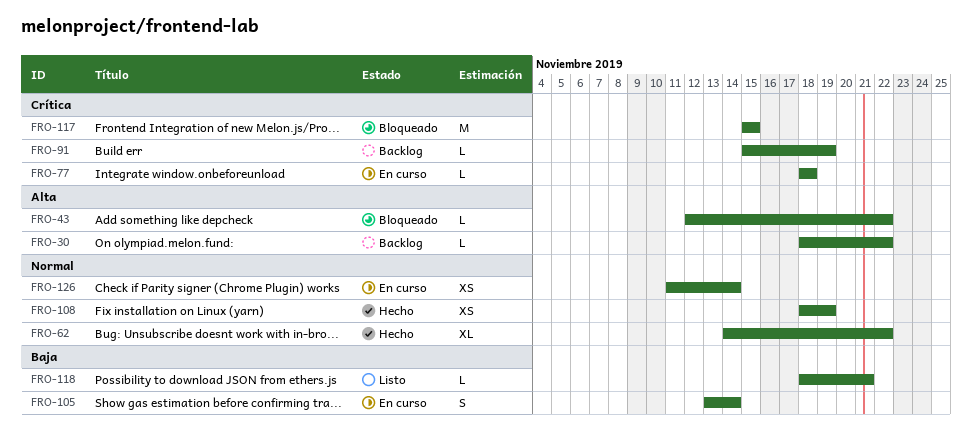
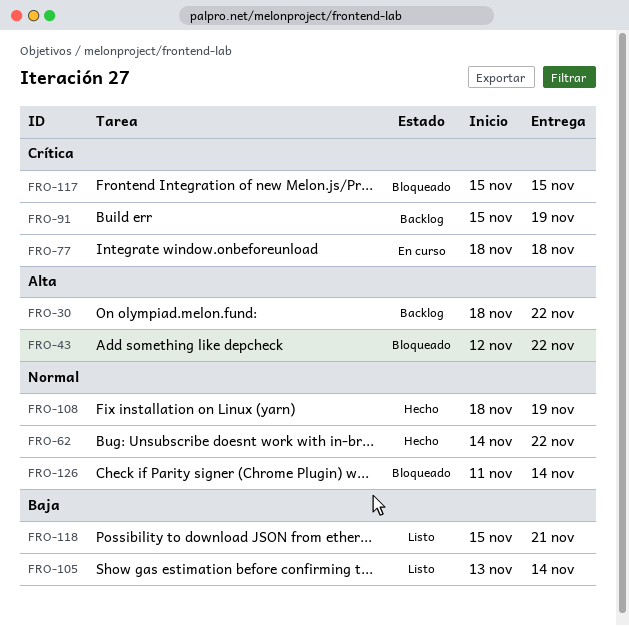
FRO-105, status: En curso -> Listo
FRO-118, start: Nov 18 -> Nov 15
FRO-126, status: En curso -> Bloqueado

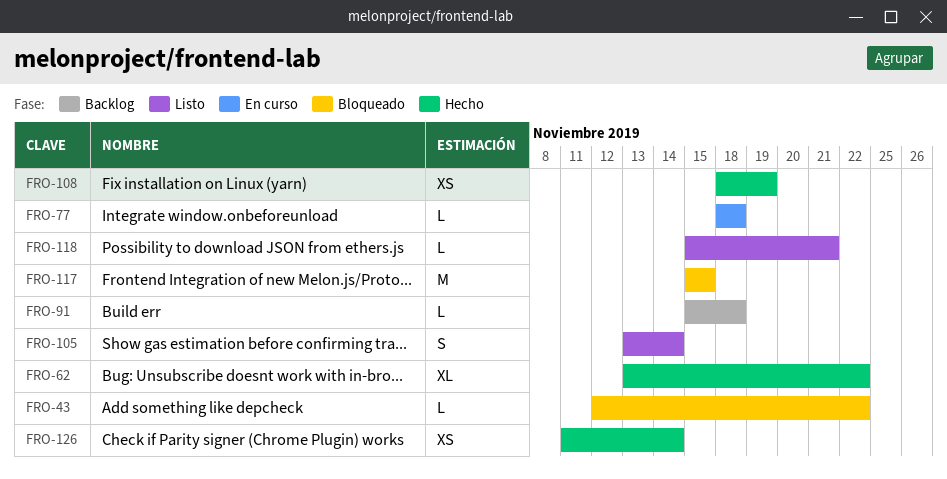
FRO-30: present -> none
FRO-62, start: Nov 14 -> Nov 13
FRO-91, due: Nov 19 -> Nov 18
FRO-126, status: Bloqueado -> Hecho

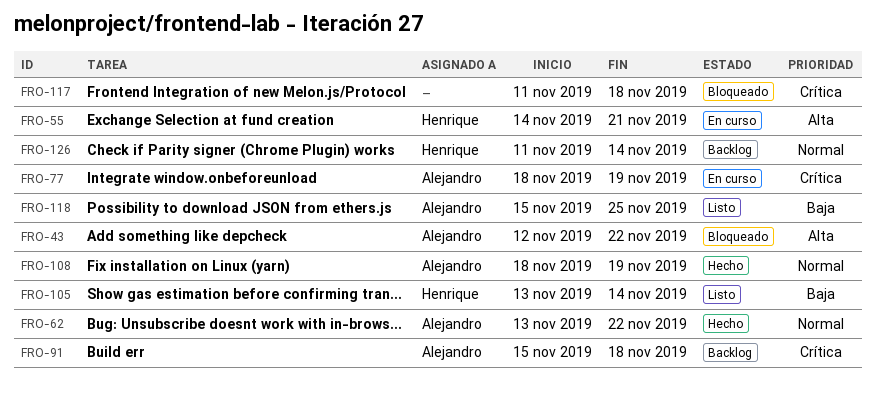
FRO-55: none -> present
FRO-77, due: Nov 18 -> Nov 19
FRO-117, start: Nov 15 -> Nov 11
FRO-117, due: Nov 15 -> Nov 18
FRO-118, due: Nov 21 -> Nov 25
FRO-126, status: Hecho -> Backlog

